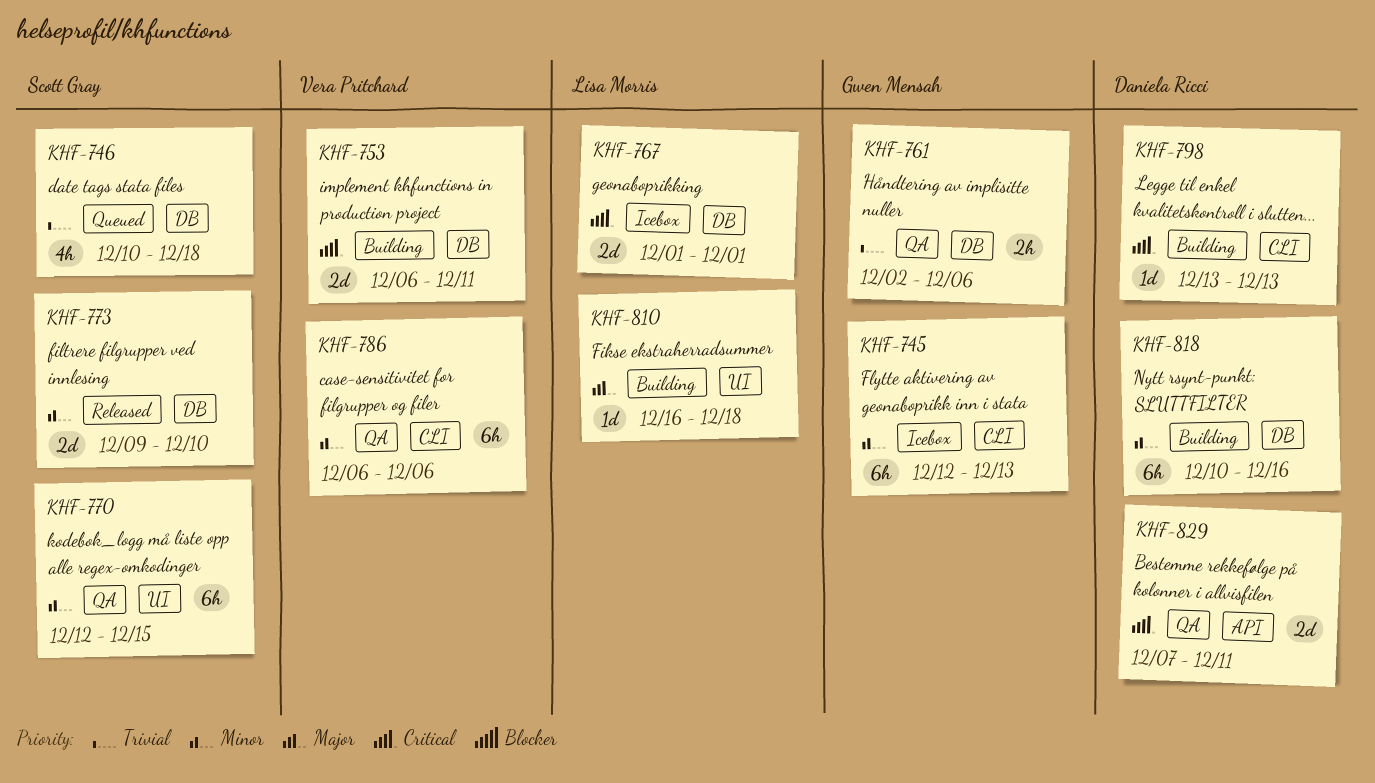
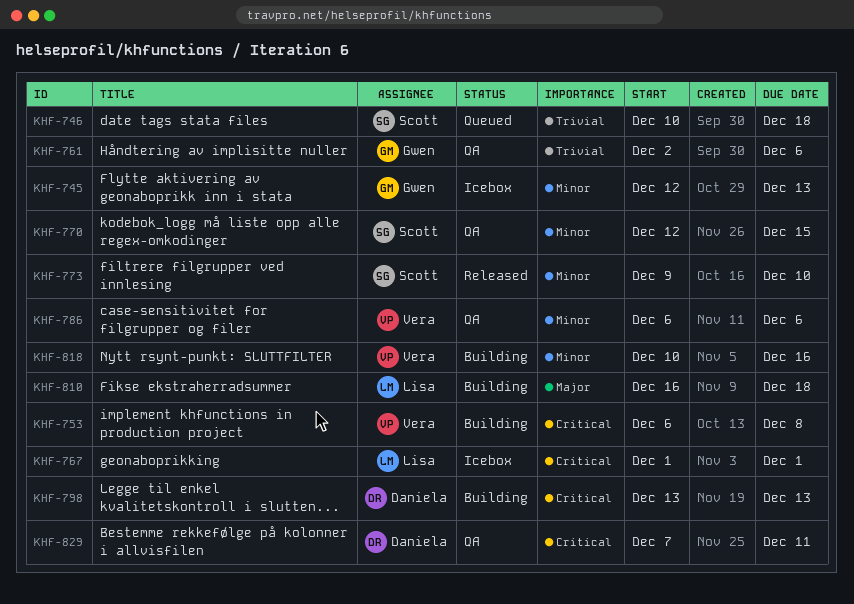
KHF-753, due: Dec 11 -> Dec 8
KHF-818, owner: Daniela Ricci -> Vera Pritchard

